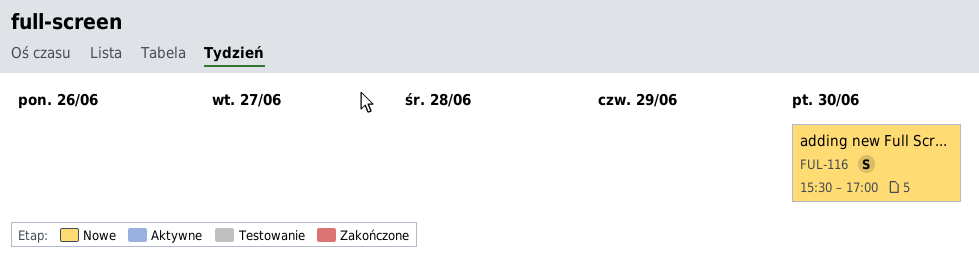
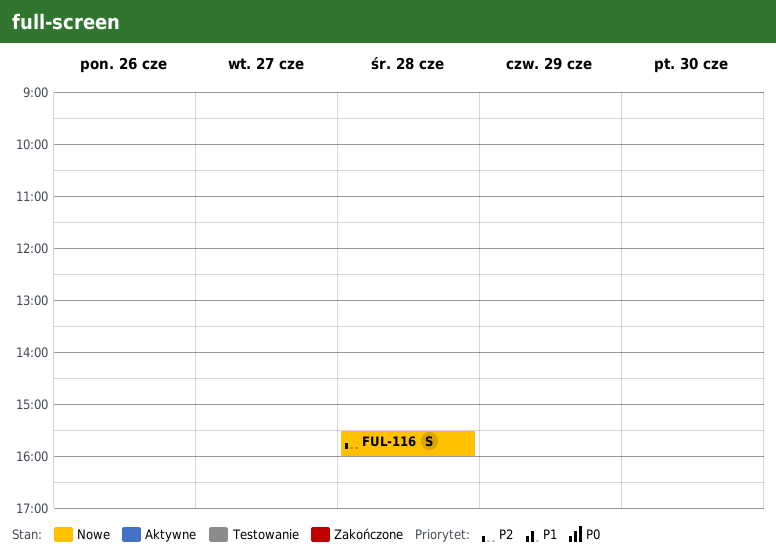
FUL-116, day: Jun 30 -> Jun 28
FUL-116, ends: 17:00 -> 16:00

